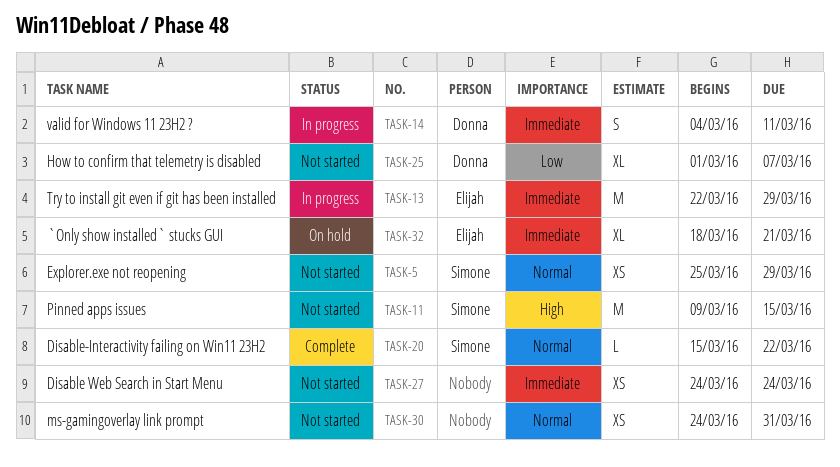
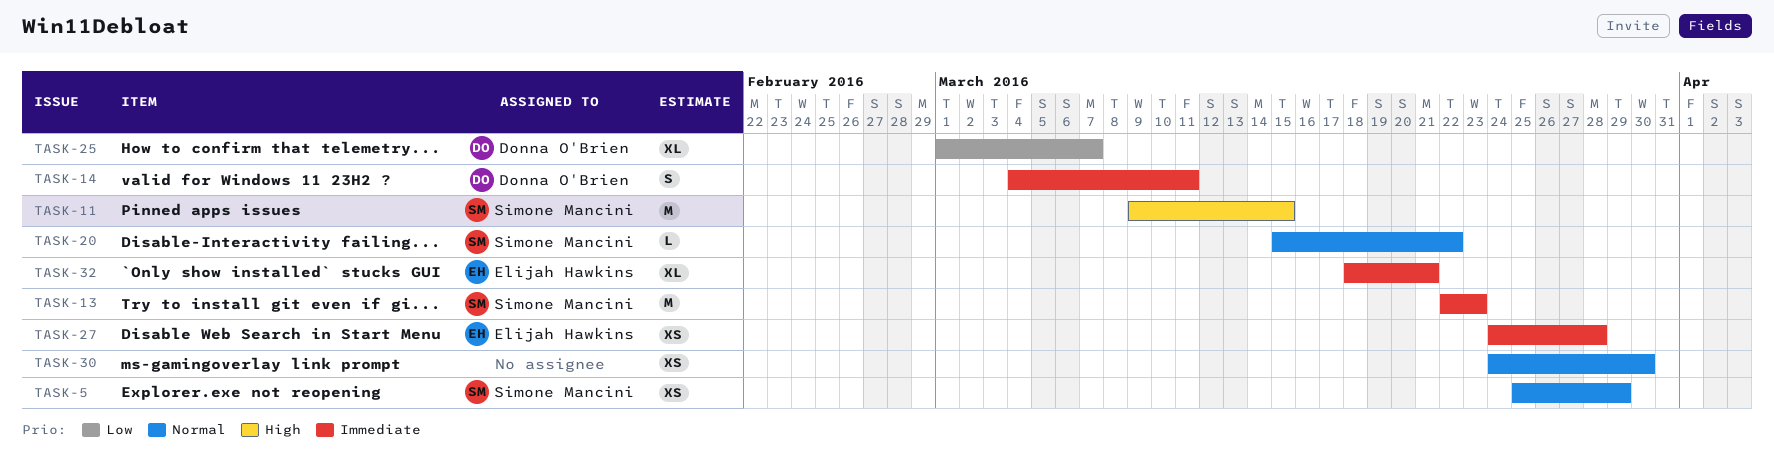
TASK-13, owner: Elijah Hawkins -> Simone Mancini
TASK-13, due: Mar 29 -> Mar 23
TASK-27, owner: none -> Elijah Hawkins
TASK-27, due: Mar 24 -> Mar 28
TASK-30, due: Mar 31 -> Mar 30

